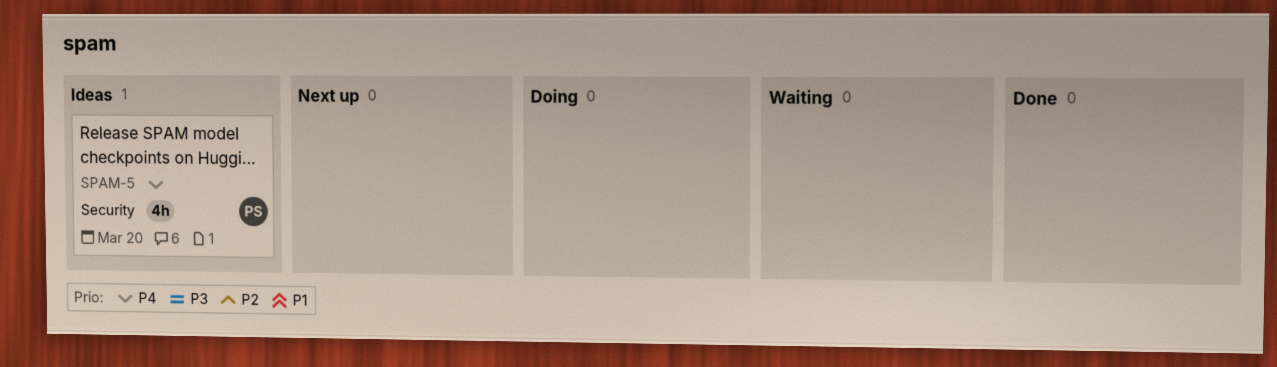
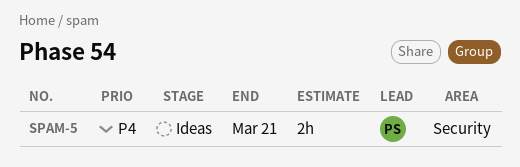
SPAM-5, estimate: 4h -> 2h
SPAM-5, due: Mar 20 -> Mar 21

